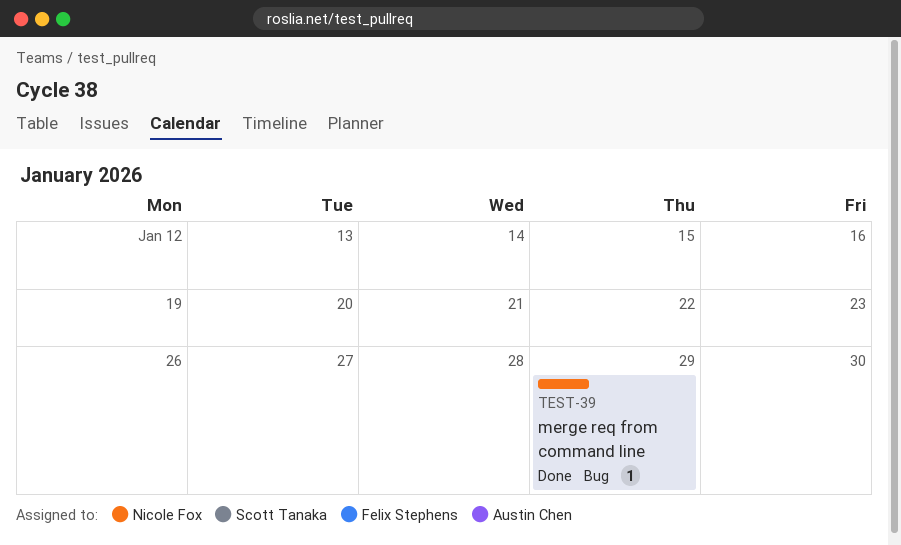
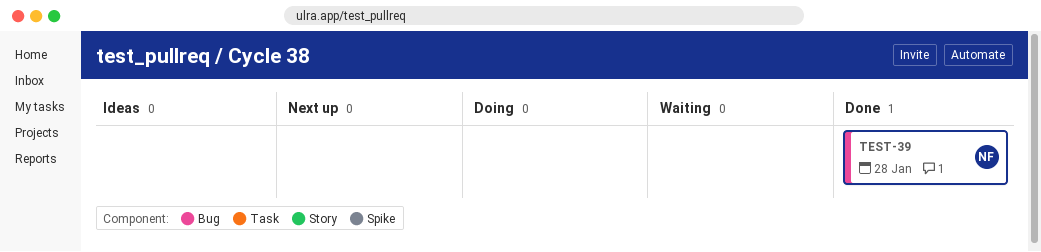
TEST-39, due: Jan 29 -> Jan 28

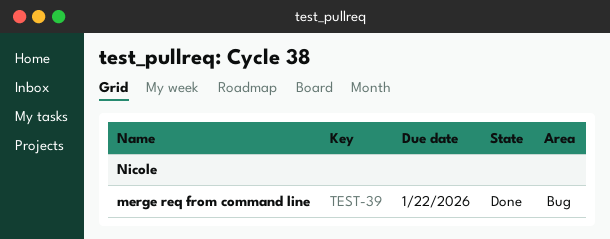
TEST-39, due: Jan 28 -> Jan 22

